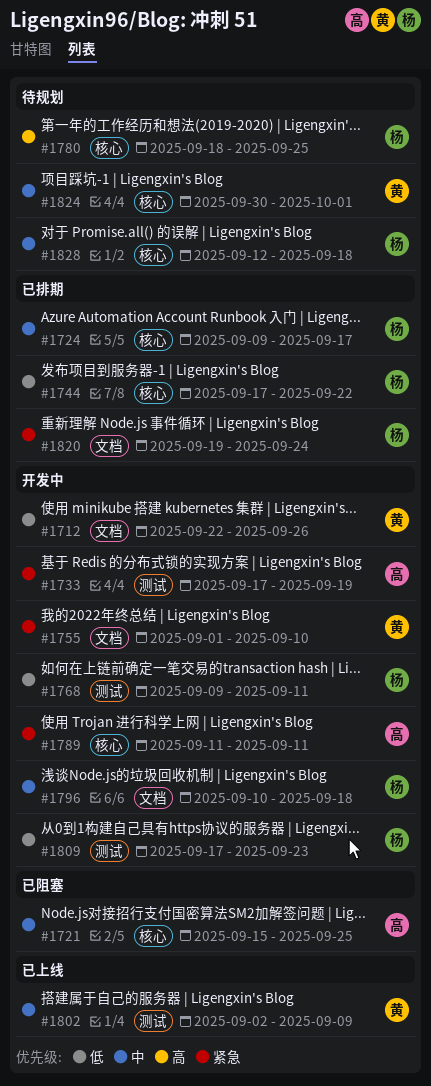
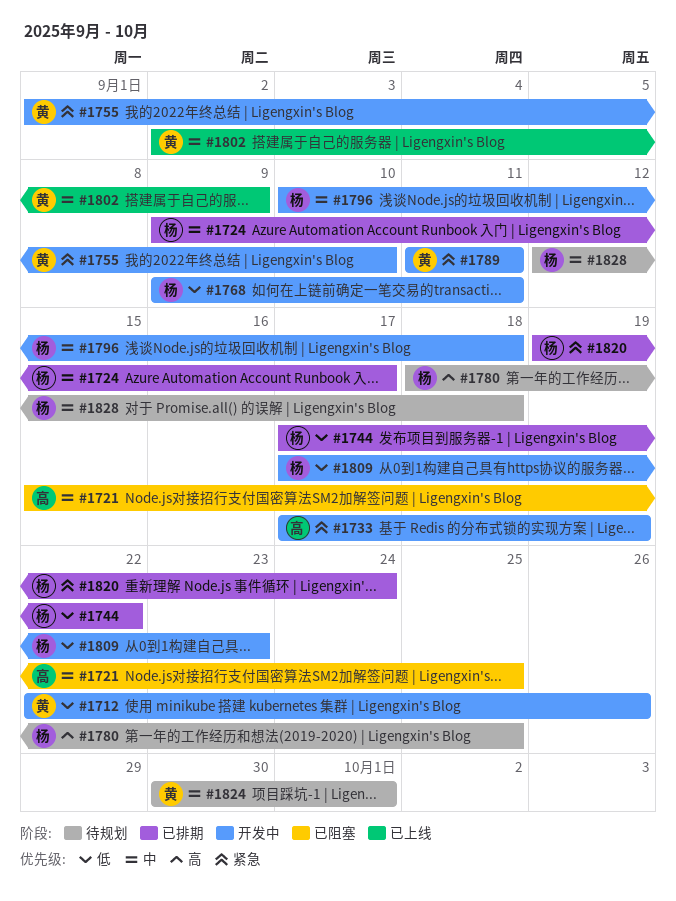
#1789, owner: 高 -> 黄

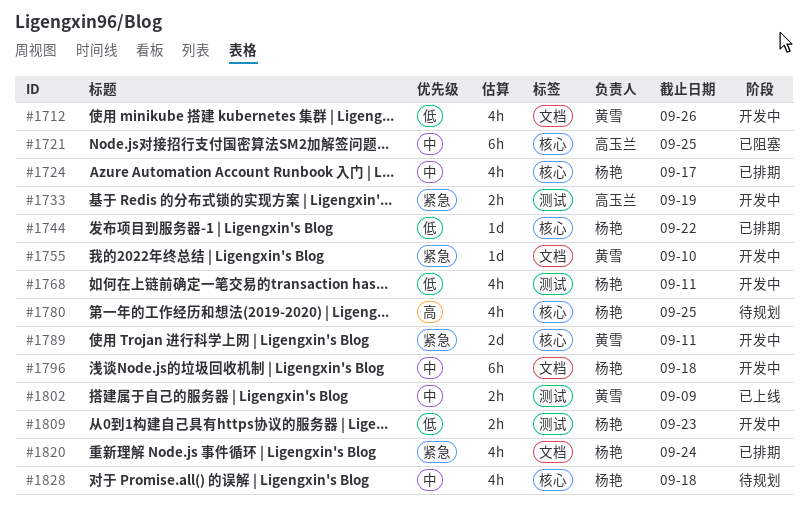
#1824: present -> none

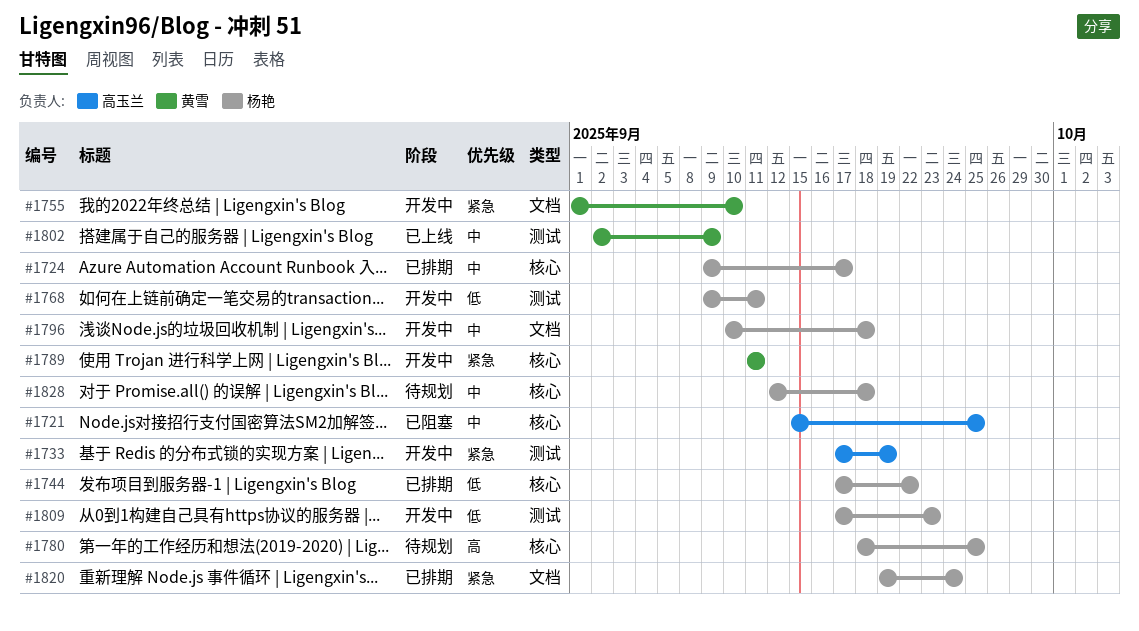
#1712: present -> none

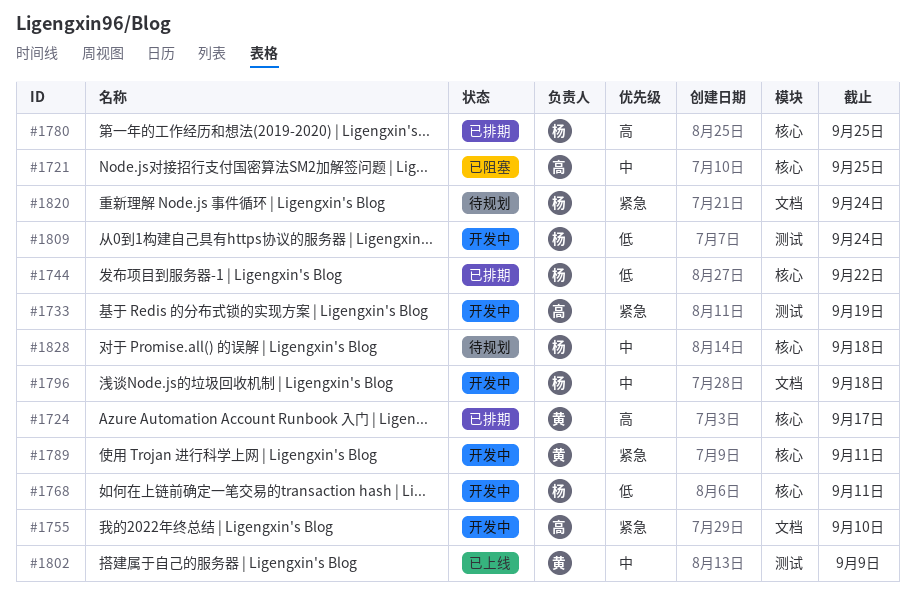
#1724, owner: 杨艳 -> 黄雪
#1724, priority: 中 -> 高
#1755, owner: 黄雪 -> 高玉兰
#1768, label: 测试 -> 核心
#1780, status: 待规划 -> 已排期
#1809, due: Sep 23 -> Sep 24
#1820, status: 已排期 -> 待规划

